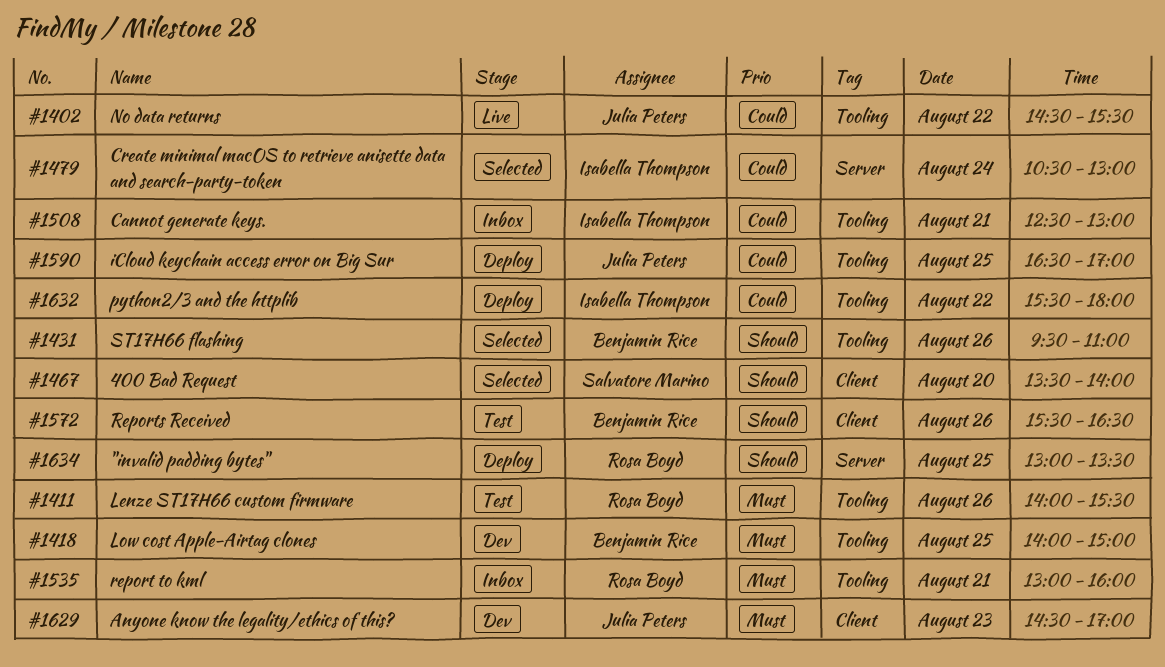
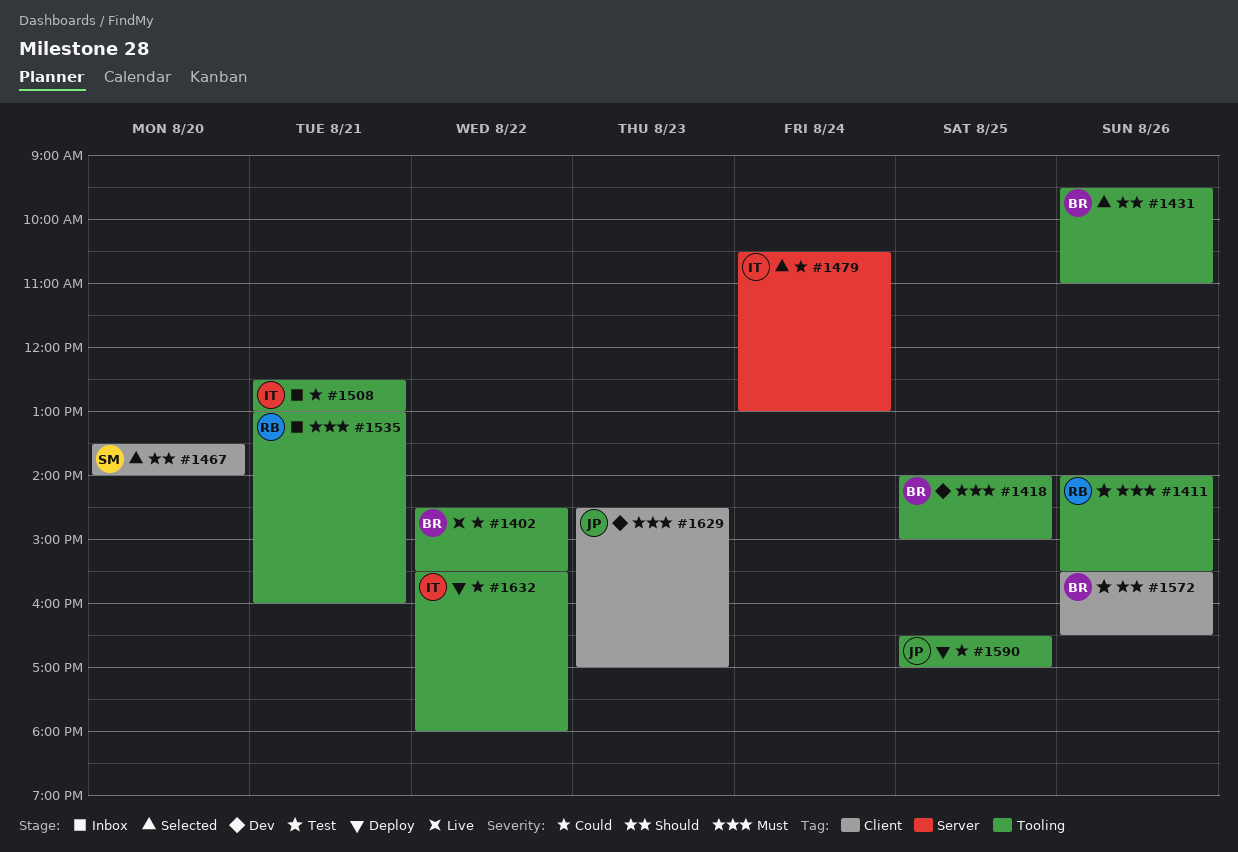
#1402, owner: Julia Peters -> Benjamin Rice
#1634: present -> none

